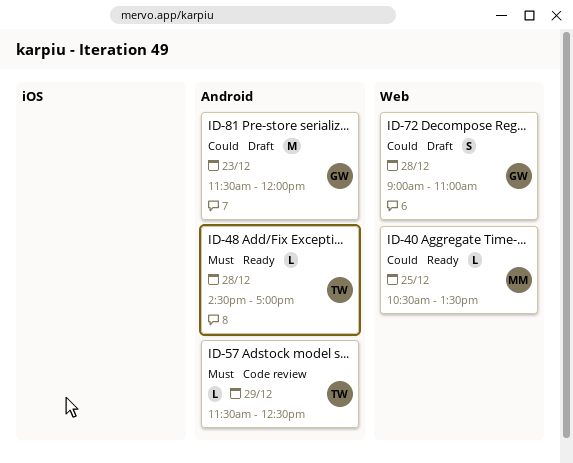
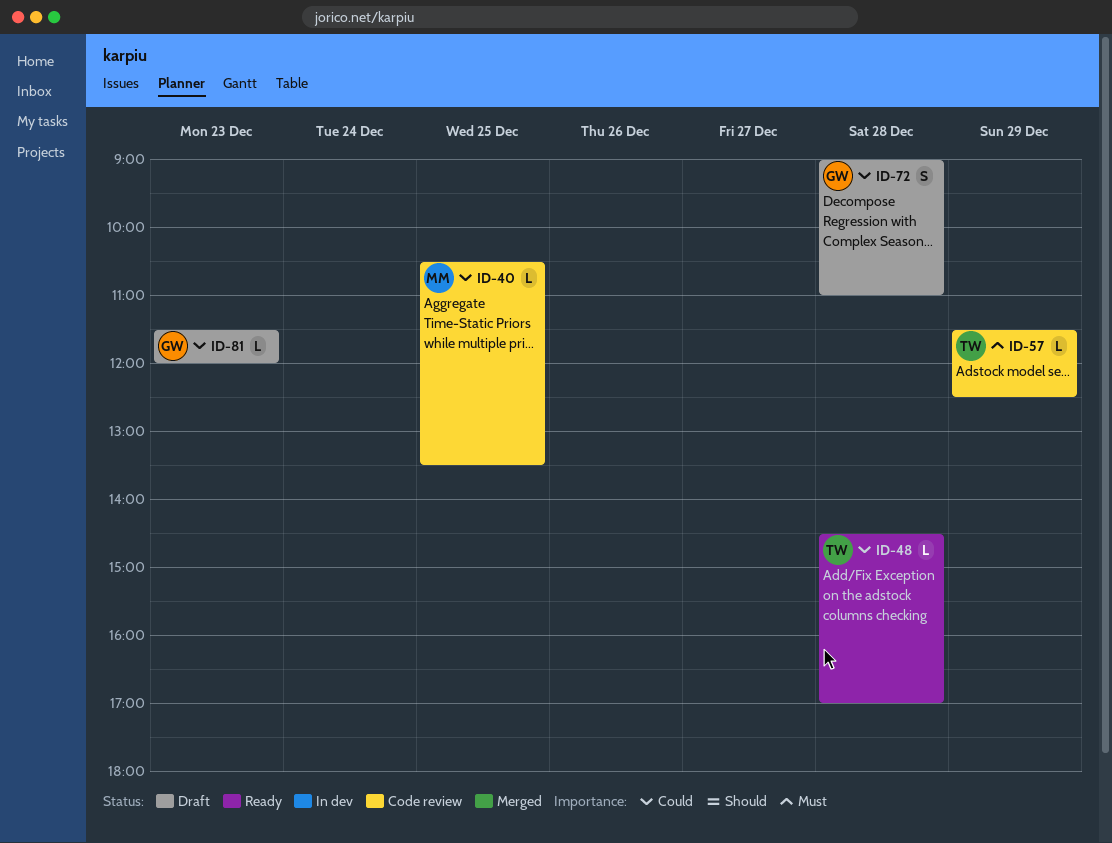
ID-40, status: Ready -> Code review
ID-48, priority: Must -> Could
ID-81, estimate: M -> L

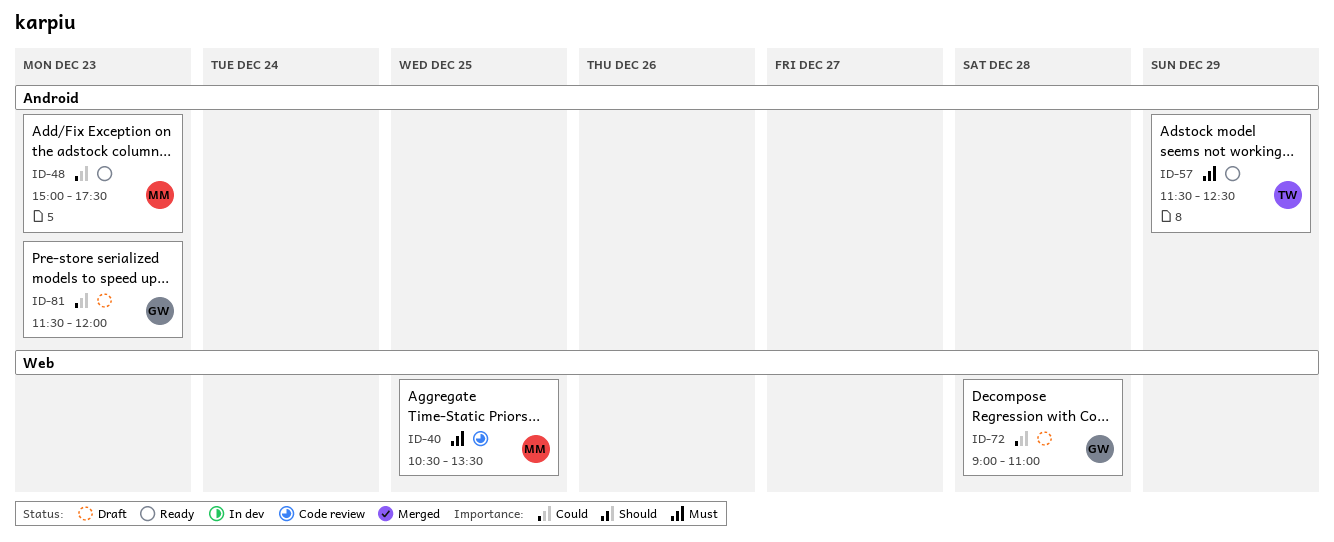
ID-40, priority: Could -> Must
ID-48, owner: TW -> MM
ID-48, day: Dec 28 -> Dec 23
ID-48, begins: 14:30 -> 15:00
ID-48, ends: 17:00 -> 17:30
ID-57, status: Code review -> Ready

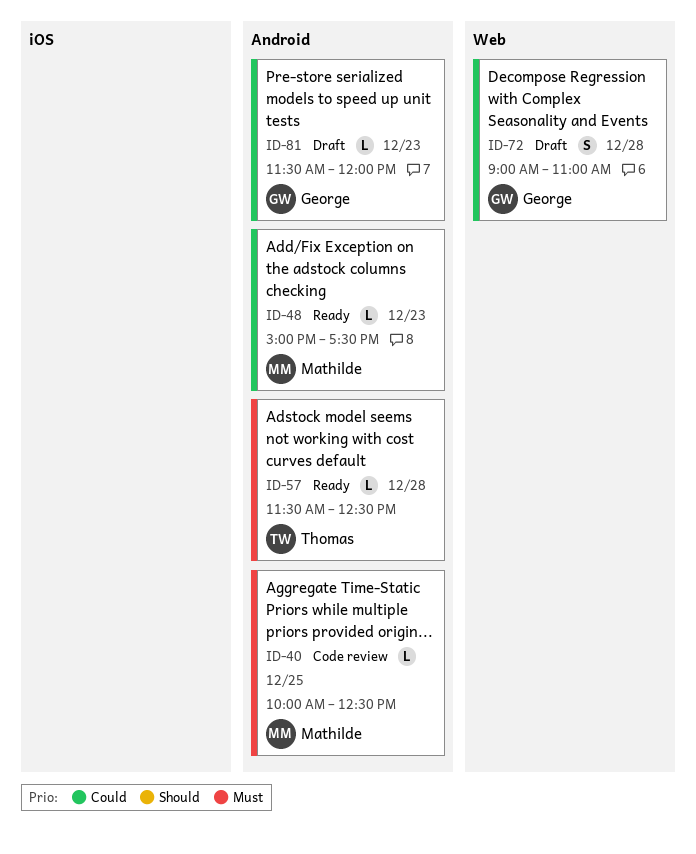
ID-40, label: Web -> Android
ID-40, begins: 10:30 -> 10:00
ID-40, ends: 13:30 -> 12:30
ID-57, day: Dec 29 -> Dec 28

